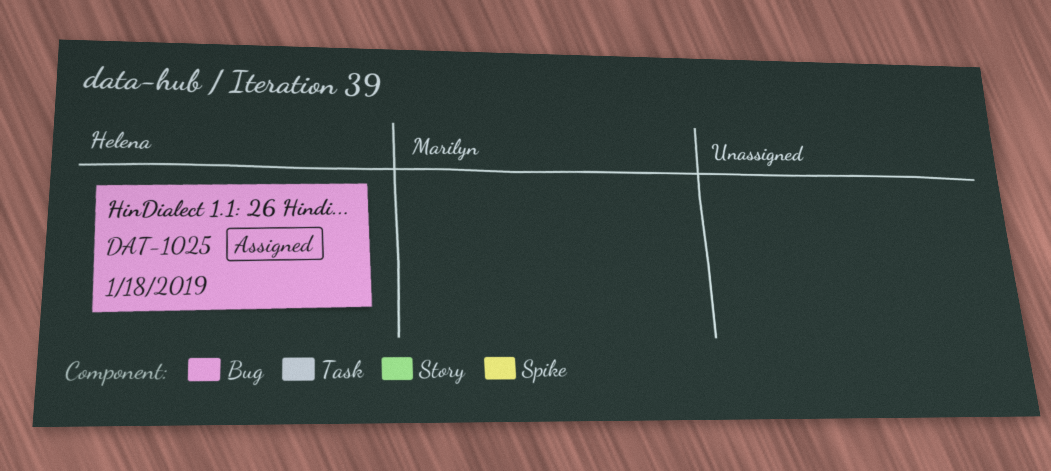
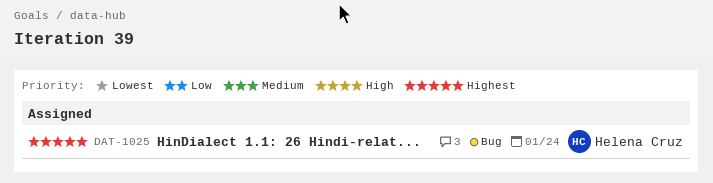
DAT-1025, due: Jan 18 -> Jan 24

